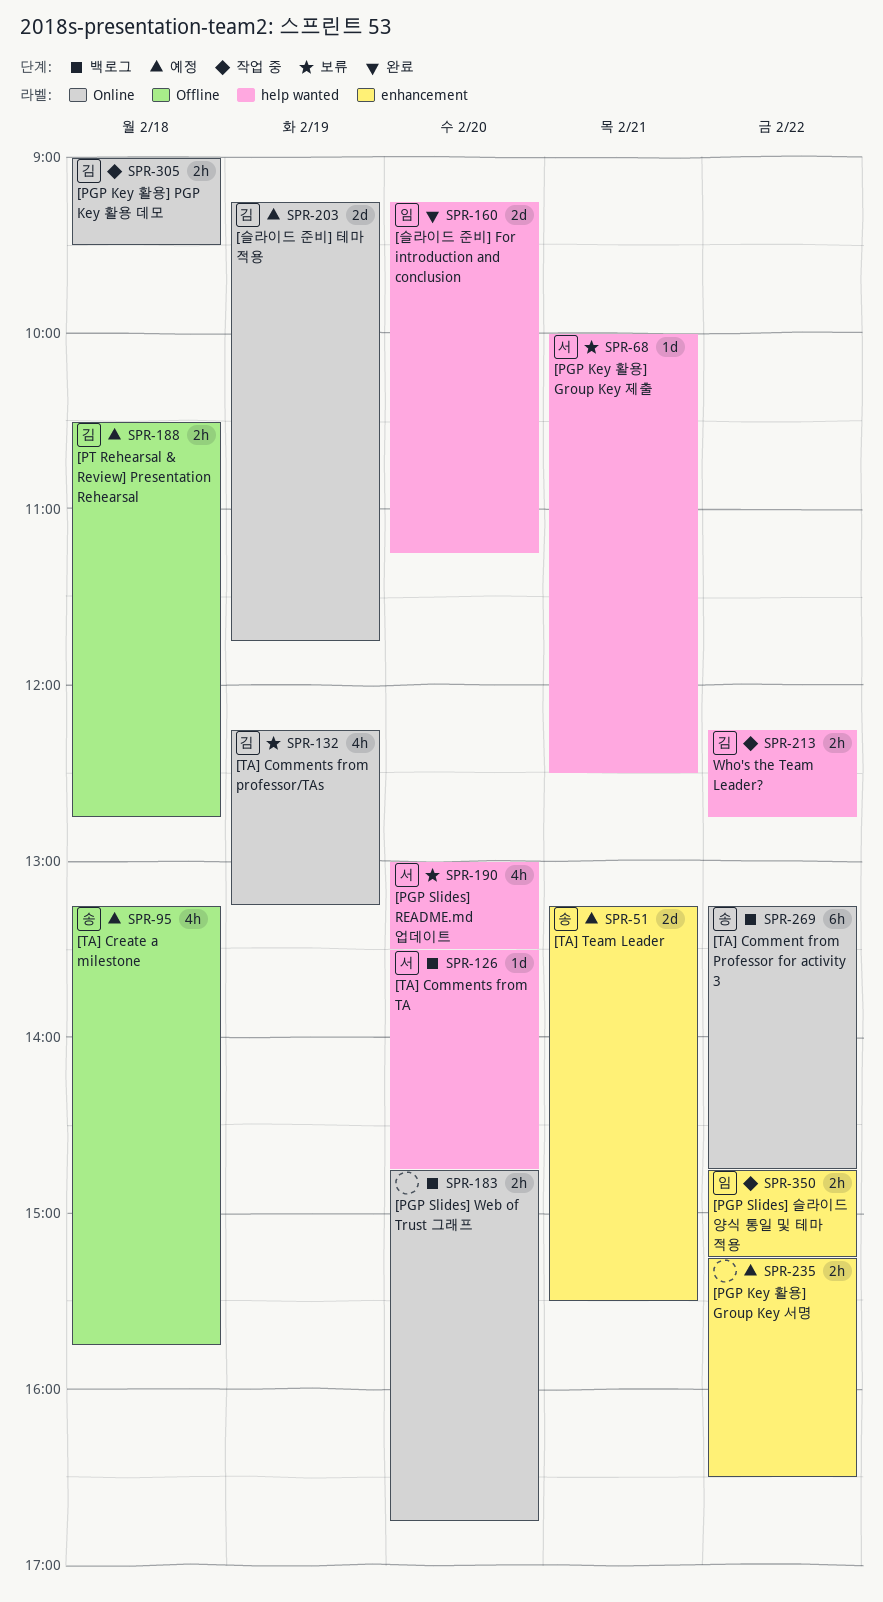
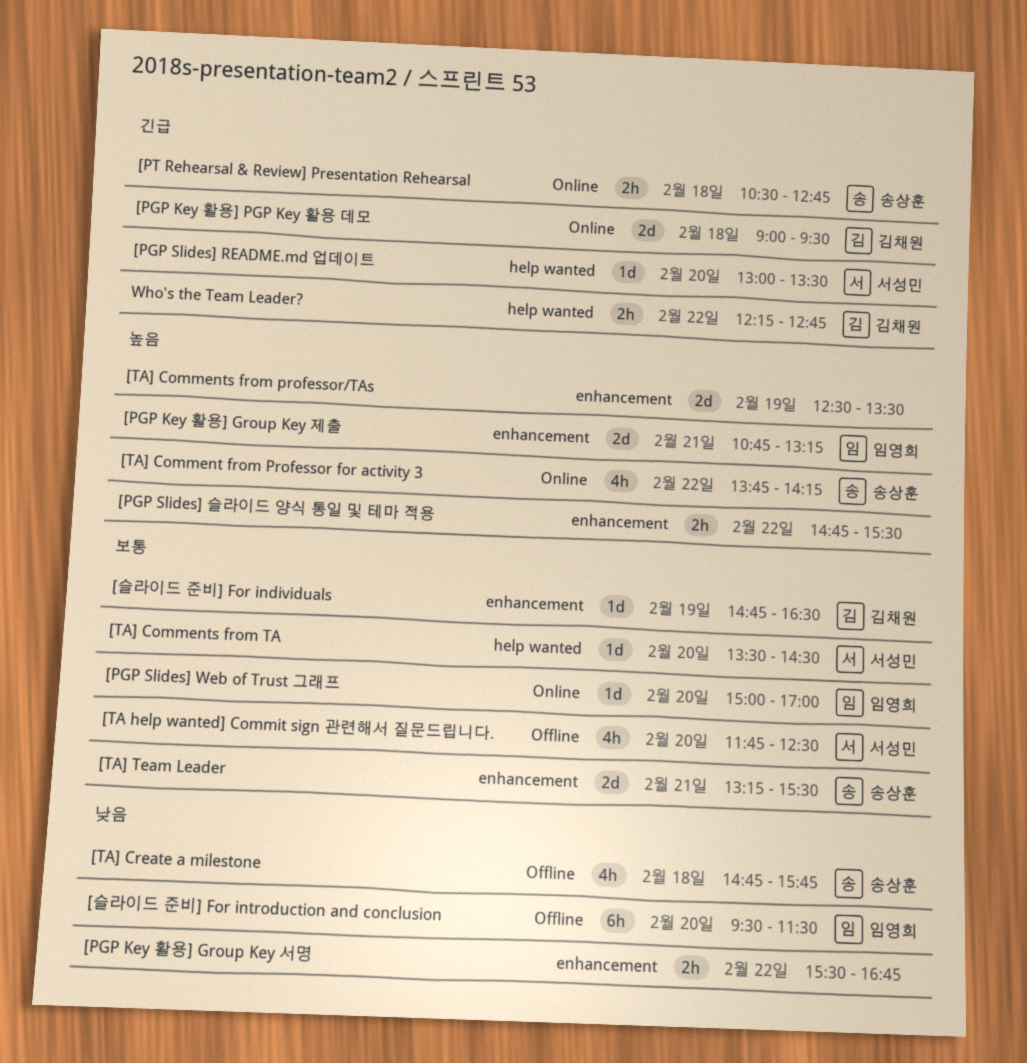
[PGP Key 활용] Group Key 서명, begins: 15:15 -> 15:30
[PGP Key 활용] Group Key 서명, ends: 16:30 -> 16:45
[PGP Key 활용] Group Key 제출, owner: 서성민 -> 임영희
[PGP Key 활용] Group Key 제출, label: help wanted -> enhancement
[PGP Key 활용] Group Key 제출, estimate: 1d -> 2d
[PGP Key 활용] Group Key 제출, begins: 10:00 -> 10:45
[PGP Key 활용] Group Key 제출, ends: 12:30 -> 13:15
[PGP Key 활용] PGP Key 활용 데모, estimate: 2h -> 2d
[PGP Slides] README.md 업데이트, estimate: 4h -> 1d
[PGP Slides] Web of Trust 그래프, owner: none -> 임영희
[PGP Slides] Web of Trust 그래프, estimate: 2h -> 1d
[PGP Slides] Web of Trust 그래프, begins: 14:45 -> 15:00
[PGP Slides] Web of Trust 그래프, ends: 16:45 -> 17:00
[PGP Slides] 슬라이드 양식 통일 및 테마 적용, owner: 임영희 -> none
[PGP Slides] 슬라이드 양식 통일 및 테마 적용, ends: 15:15 -> 15:30
[PT Rehearsal & Review] Presentation Rehearsal, owner: 김채원 -> 송상훈
[PT Rehearsal & Review] Presentation Rehearsal, label: Offline -> Online
[TA help wanted] Commit sign 관련해서 질문드립니다.: none -> present
[TA] Comment from Professor for activity 3, estimate: 6h -> 4h
[TA] Comment from Professor for activity 3, begins: 13:15 -> 13:45
[TA] Comment from Professor for activity 3, ends: 14:45 -> 14:15
[TA] Comments from professor/TAs, owner: 김채원 -> none
[TA] Comments from professor/TAs, label: Online -> enhancement
[TA] Comments from professor/TAs, estimate: 4h -> 2d
[TA] Comments from professor/TAs, begins: 12:15 -> 12:30
[TA] Comments from professor/TAs, ends: 13:15 -> 13:30
[TA] Comments from TA, ends: 14:45 -> 14:30
[TA] Create a milestone, begins: 13:15 -> 14:45
[슬라이드 준비] For individuals: none -> present
[슬라이드 준비] For introduction and conclusion, label: help wanted -> Offline
[슬라이드 준비] For introduction and conclusion, estimate: 2d -> 6h
[슬라이드 준비] For introduction and conclusion, begins: 09:15 -> 09:30
[슬라이드 준비] For introduction and conclusion, ends: 11:15 -> 11:30
[슬라이드 준비] 테마 적용: present -> none

